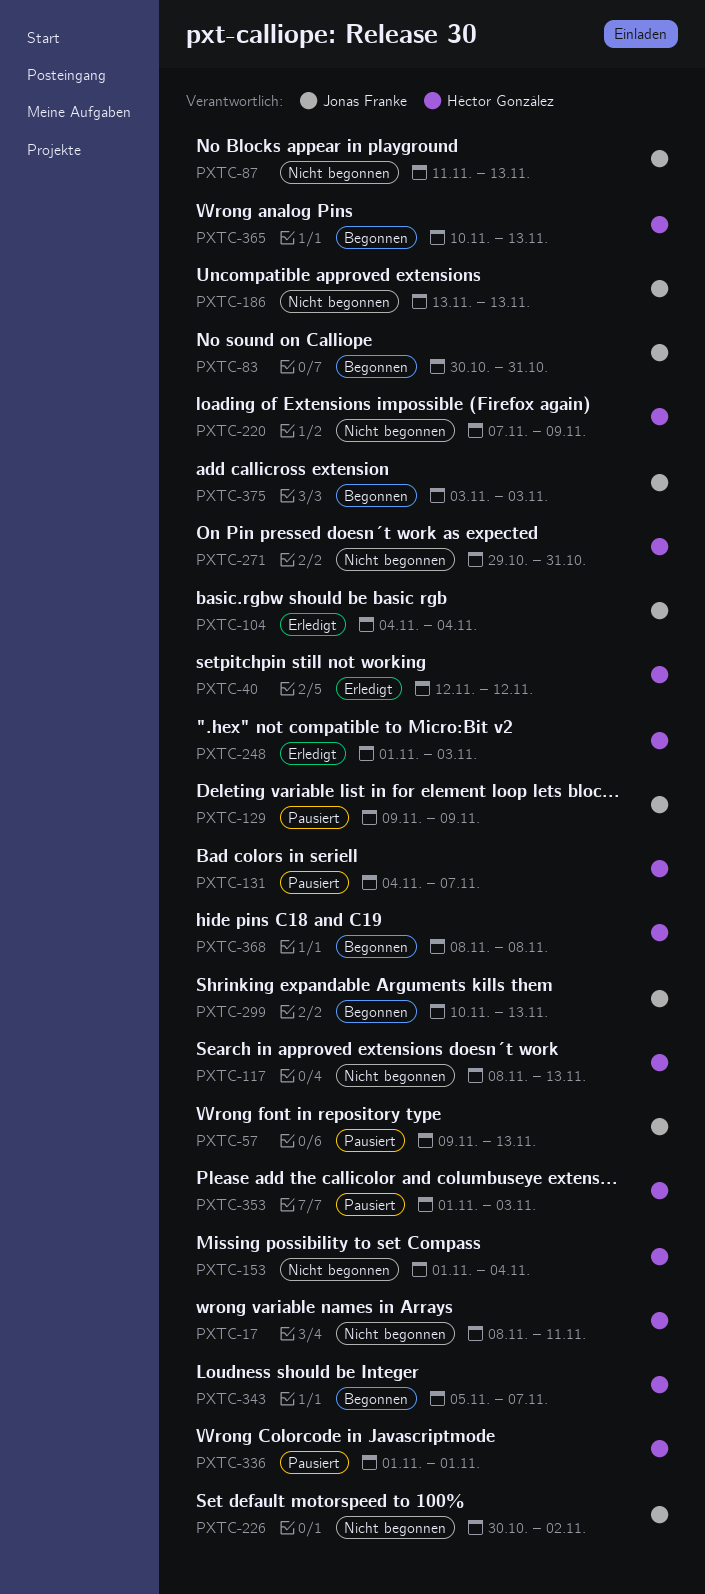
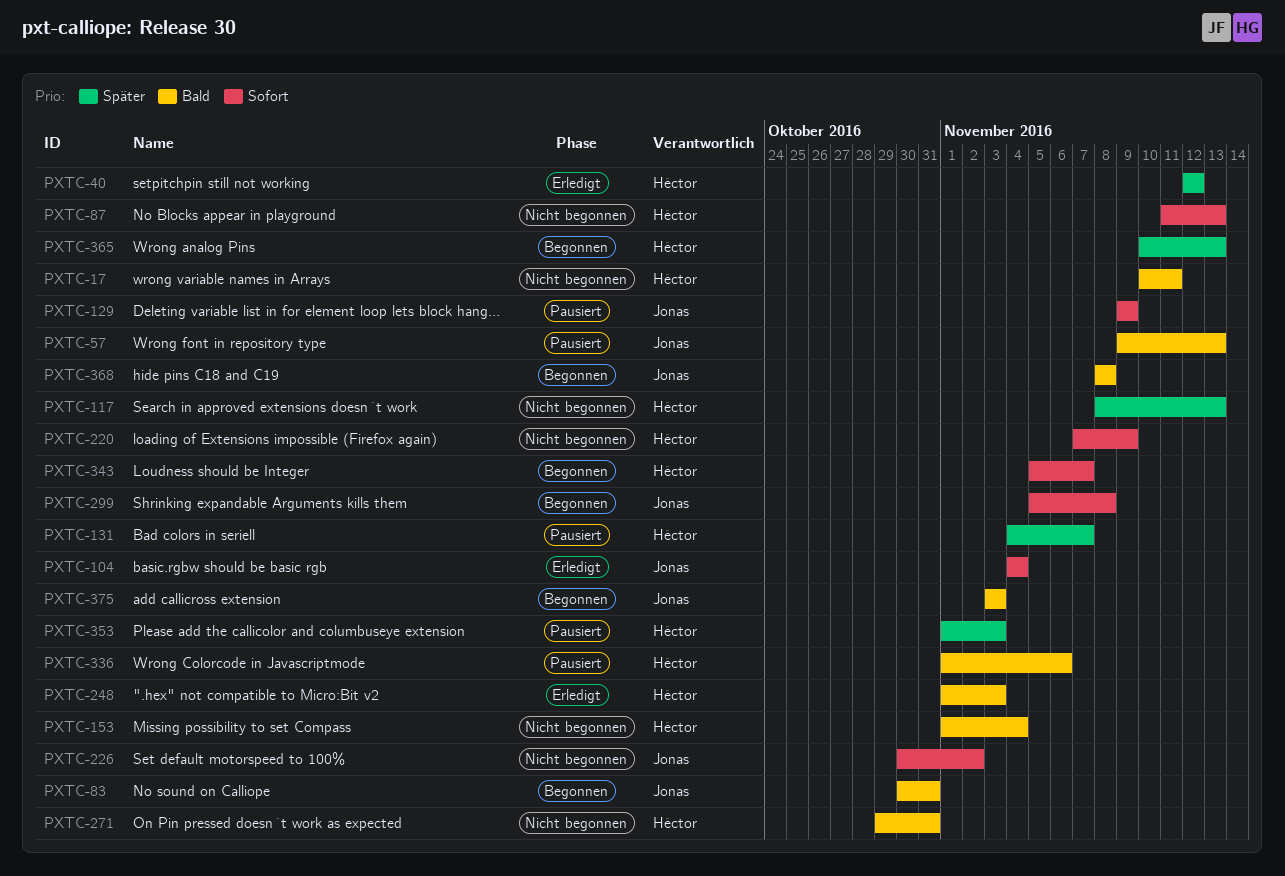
PXTC-17, start: Nov 8 -> Nov 10
PXTC-87, owner: Jonas Franke -> Héctor González
PXTC-186: present -> none
PXTC-299, start: Nov 10 -> Nov 5
PXTC-299, due: Nov 13 -> Nov 8
PXTC-336, due: Nov 1 -> Nov 6
PXTC-368, owner: Héctor González -> Jonas Franke

